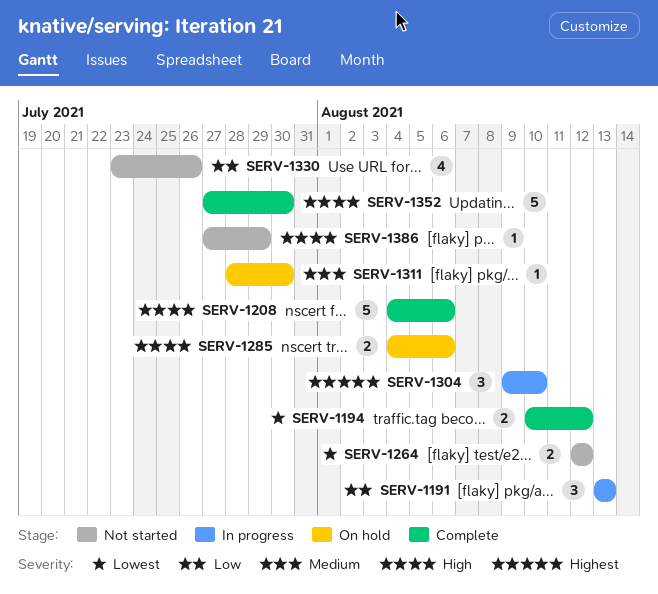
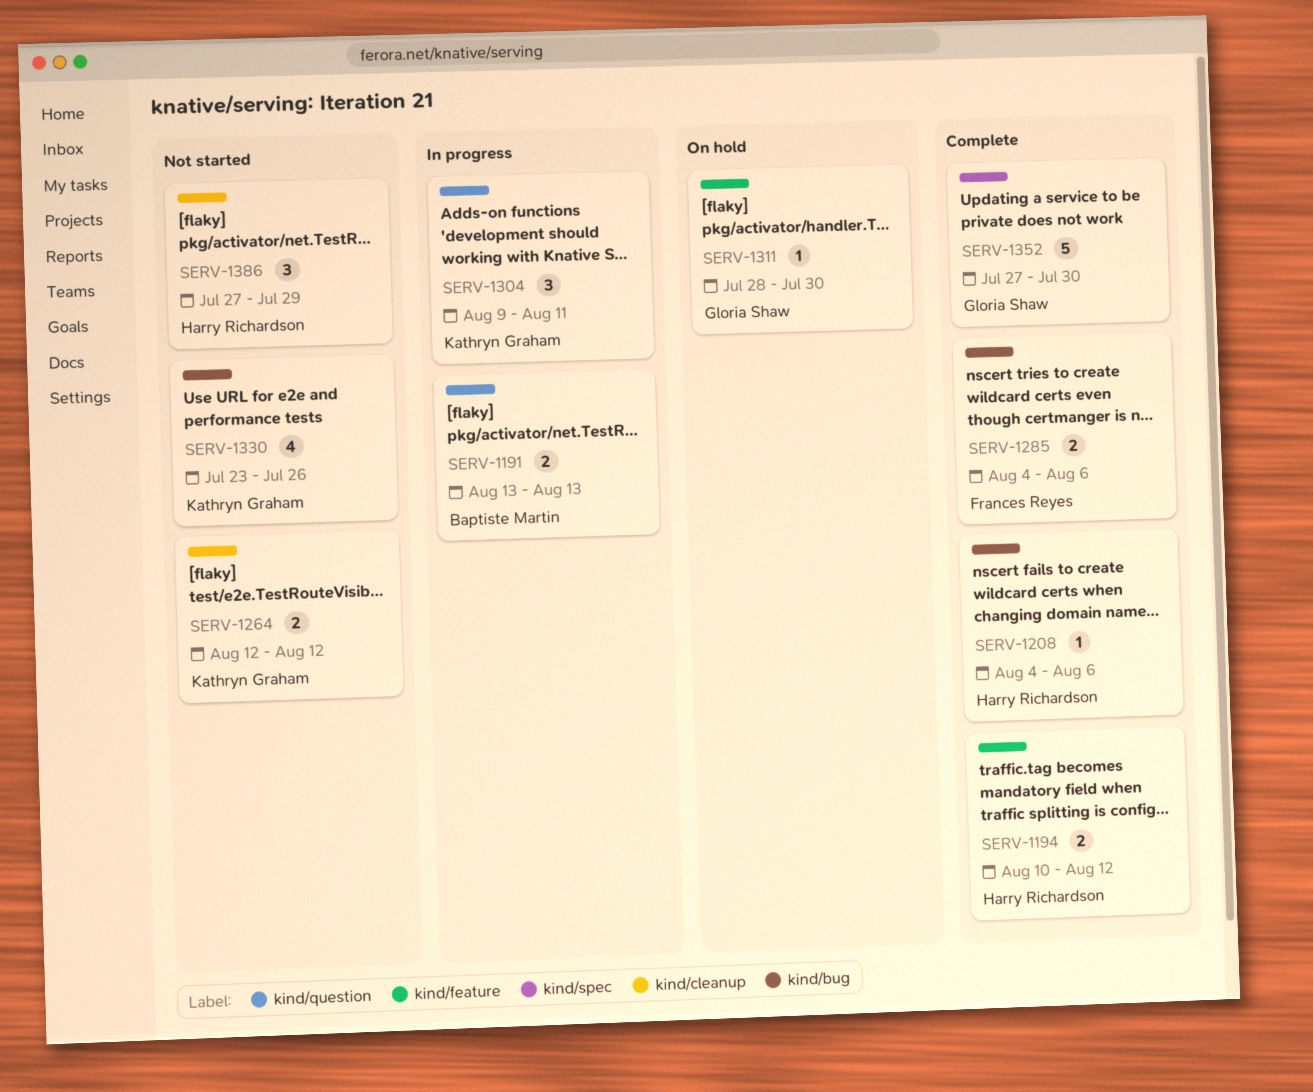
SERV-1191, estimate: 3 -> 2
SERV-1208, estimate: 5 -> 1
SERV-1285, status: On hold -> Complete
SERV-1304, due: Aug 10 -> Aug 11
SERV-1386, estimate: 1 -> 3

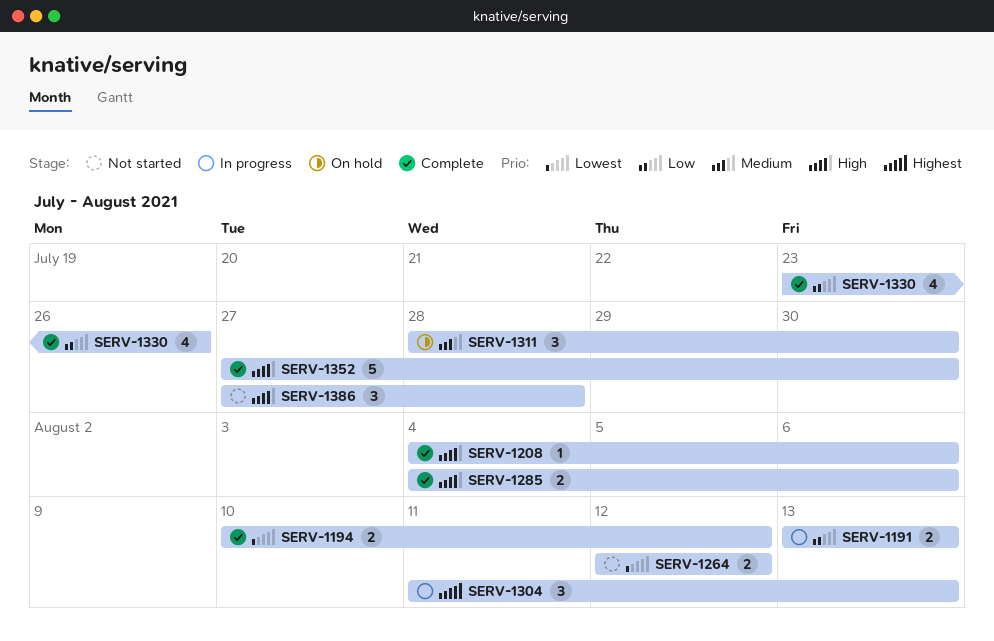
SERV-1304, start: Aug 9 -> Aug 11
SERV-1304, due: Aug 11 -> Aug 13
SERV-1311, estimate: 1 -> 3
SERV-1330, status: Not started -> Complete
SERV-1386, due: Jul 29 -> Jul 28

